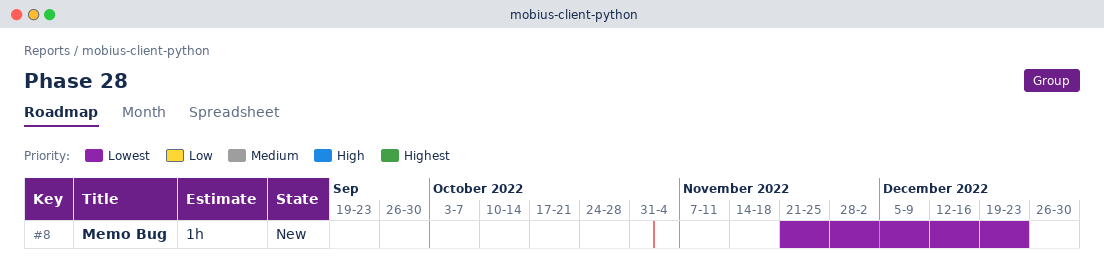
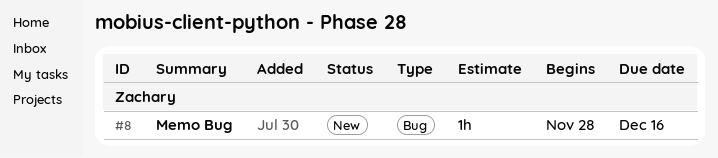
#8, start: Nov 21 -> Nov 28
#8, due: Dec 23 -> Dec 16

